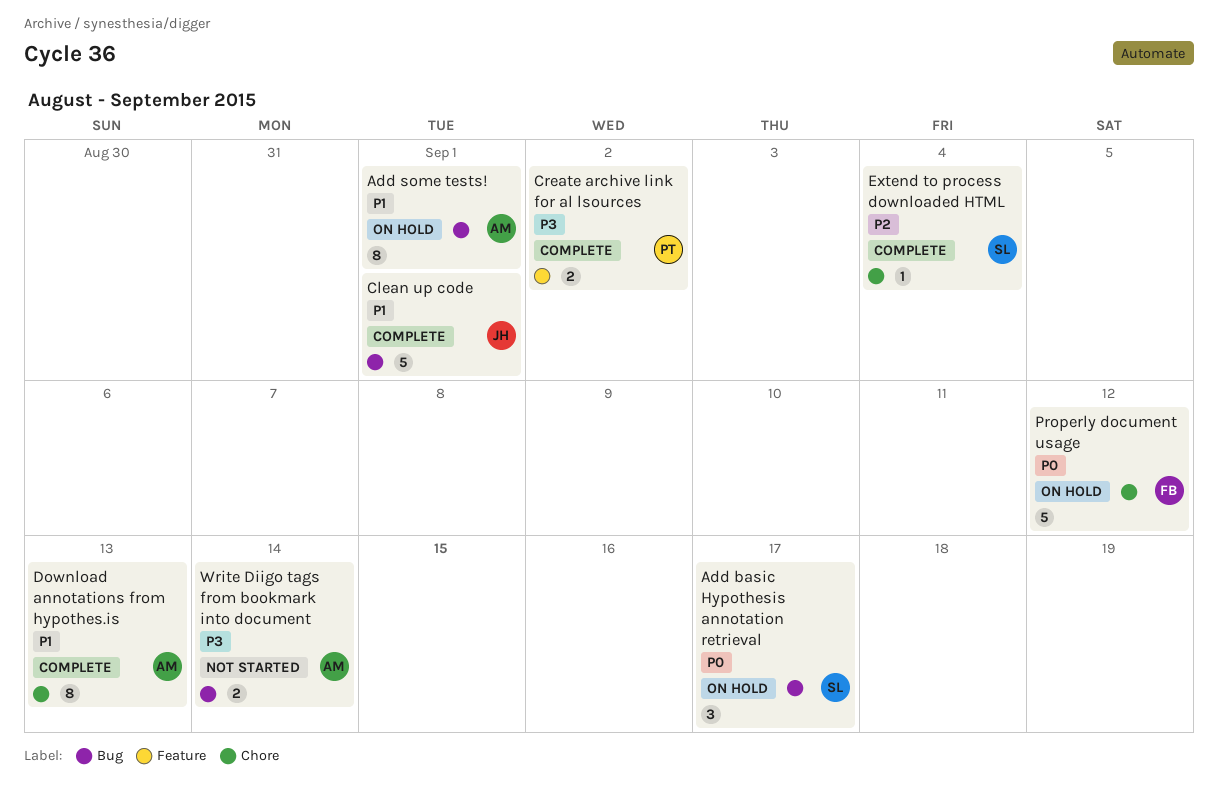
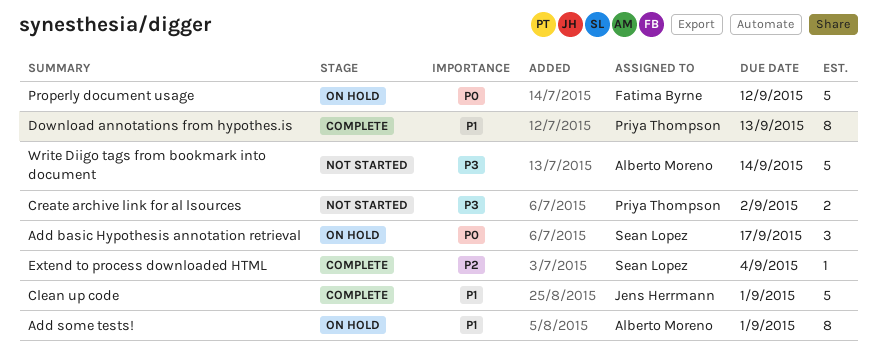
Create archive link for al lsources, status: Complete -> Not started
Download annotations from hypothes.is, owner: Alberto Moreno -> Priya Thompson
Write Diigo tags from bookmark into document, estimate: 2 -> 5

